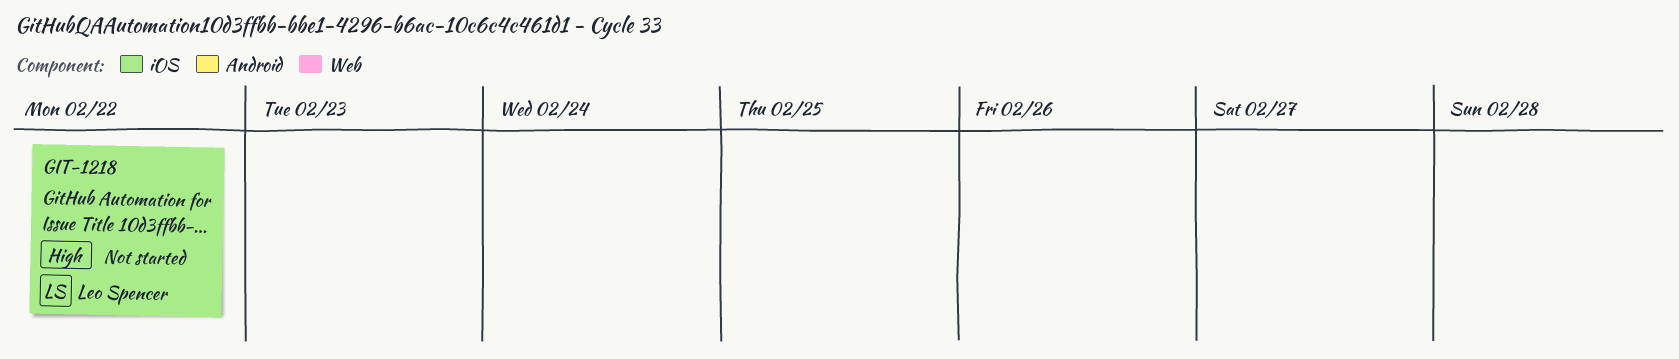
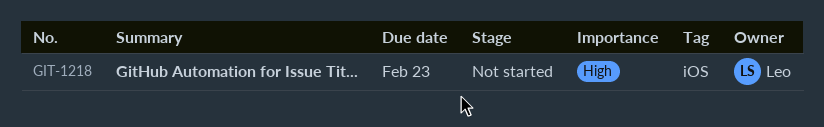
GIT-1218, due: Feb 22 -> Feb 23

